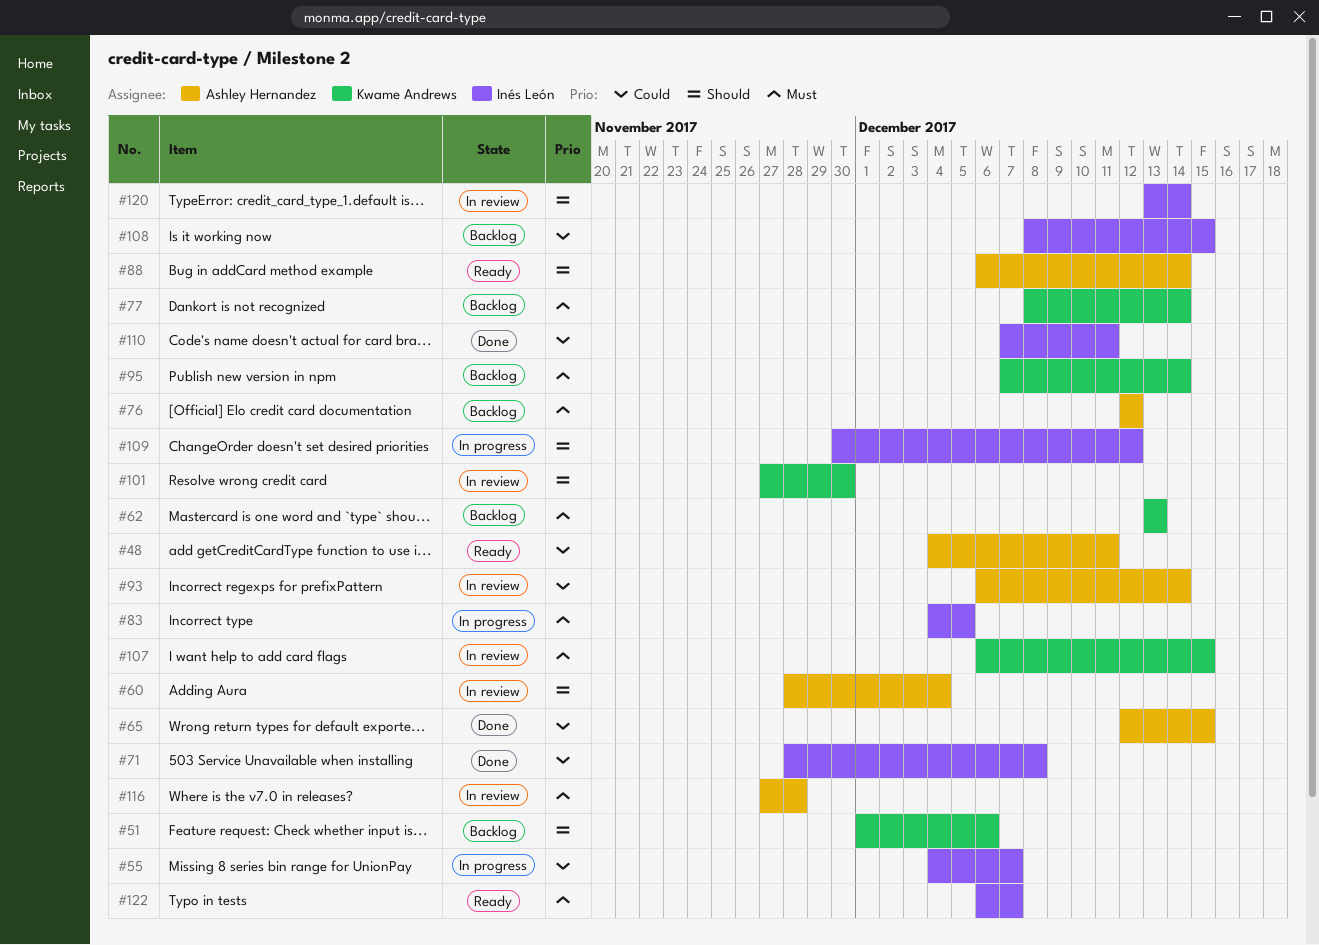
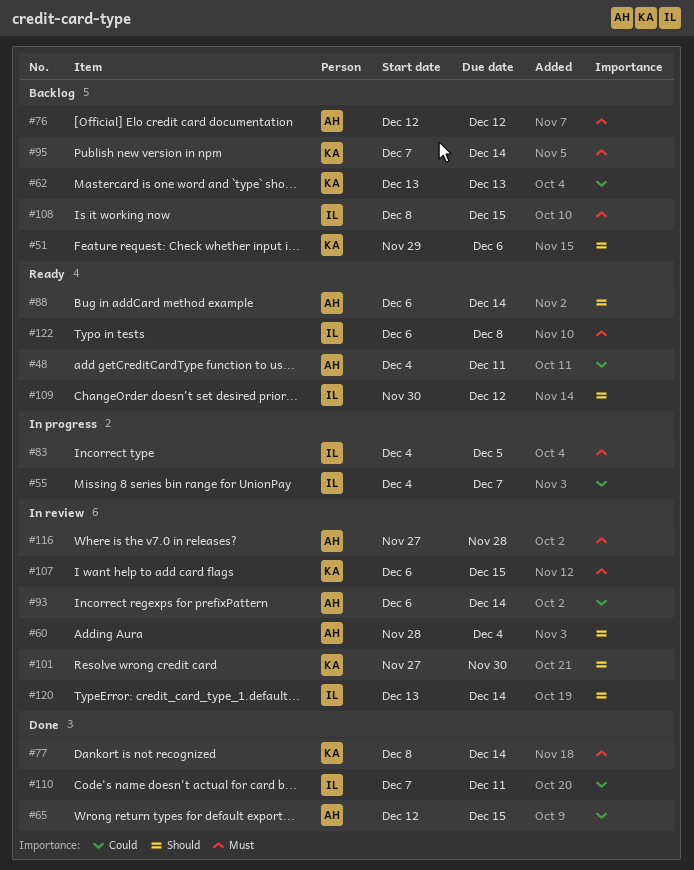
#51, start: Dec 1 -> Nov 29
#62, priority: Must -> Could
#71: present -> none
#77, status: Backlog -> Done
#108, priority: Could -> Must
#109, status: In progress -> Ready
#122, due: Dec 7 -> Dec 8

